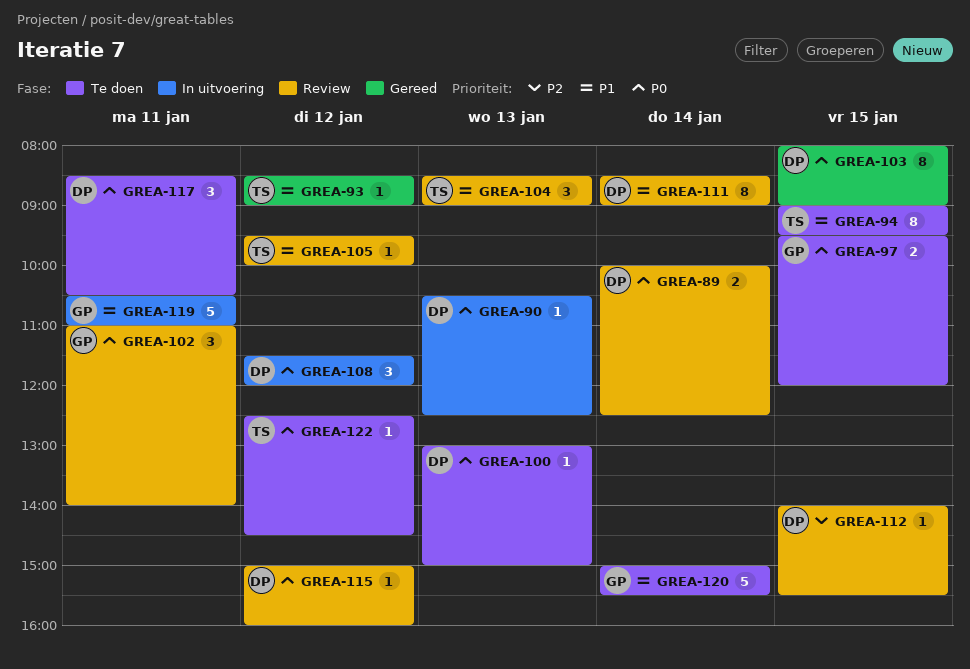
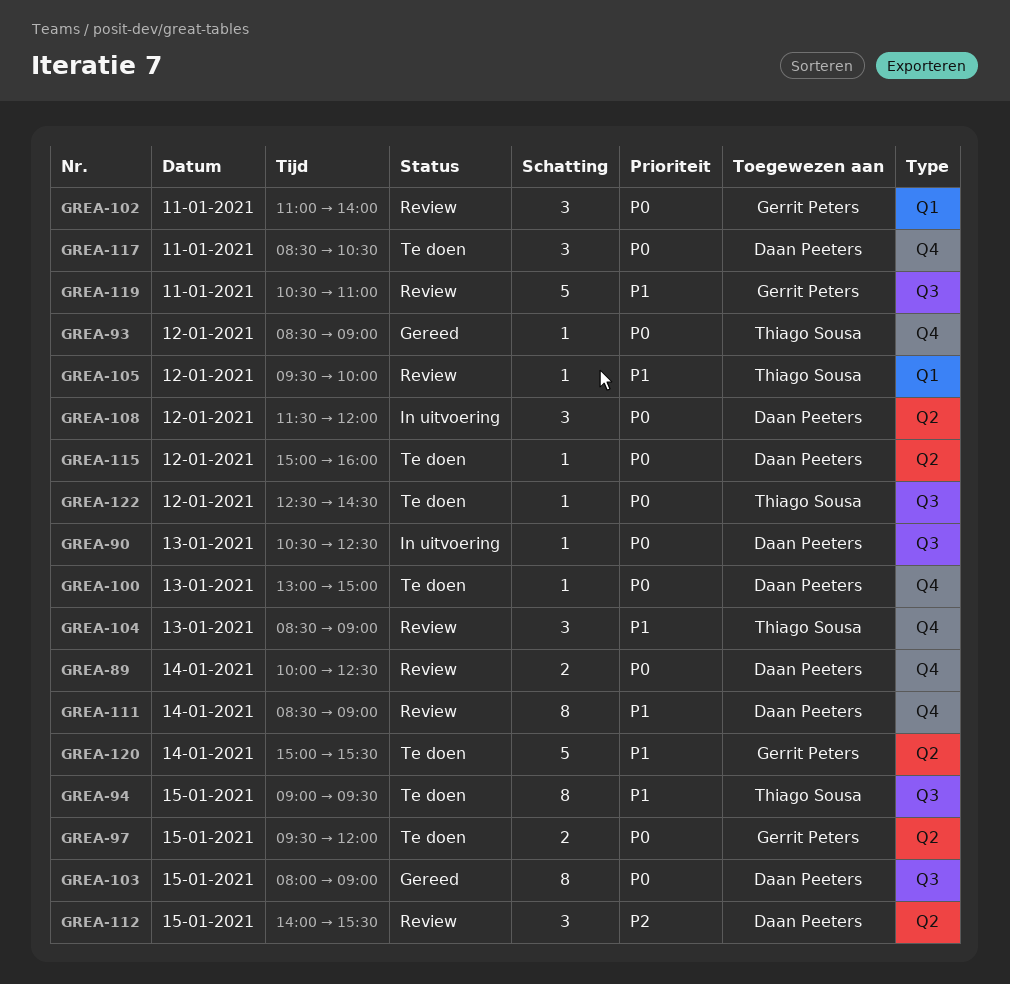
GREA-93, priority: P1 -> P0
GREA-112, estimate: 1 -> 3
GREA-115, status: Review -> Te doen
GREA-119, status: In uitvoering -> Review

